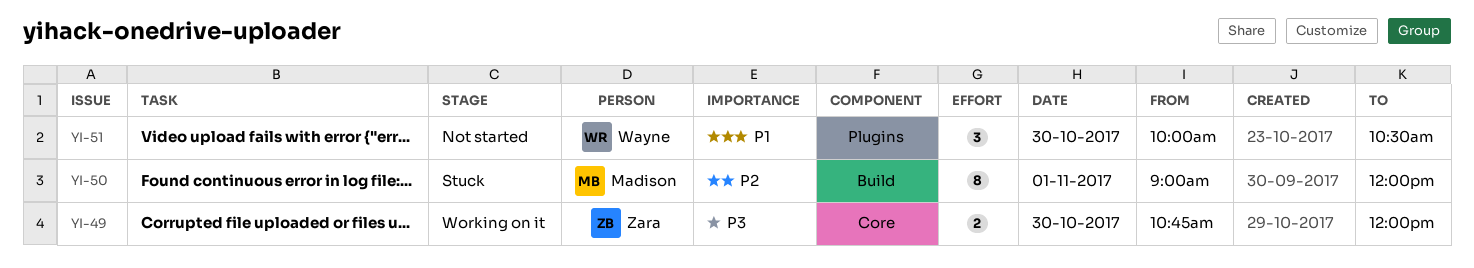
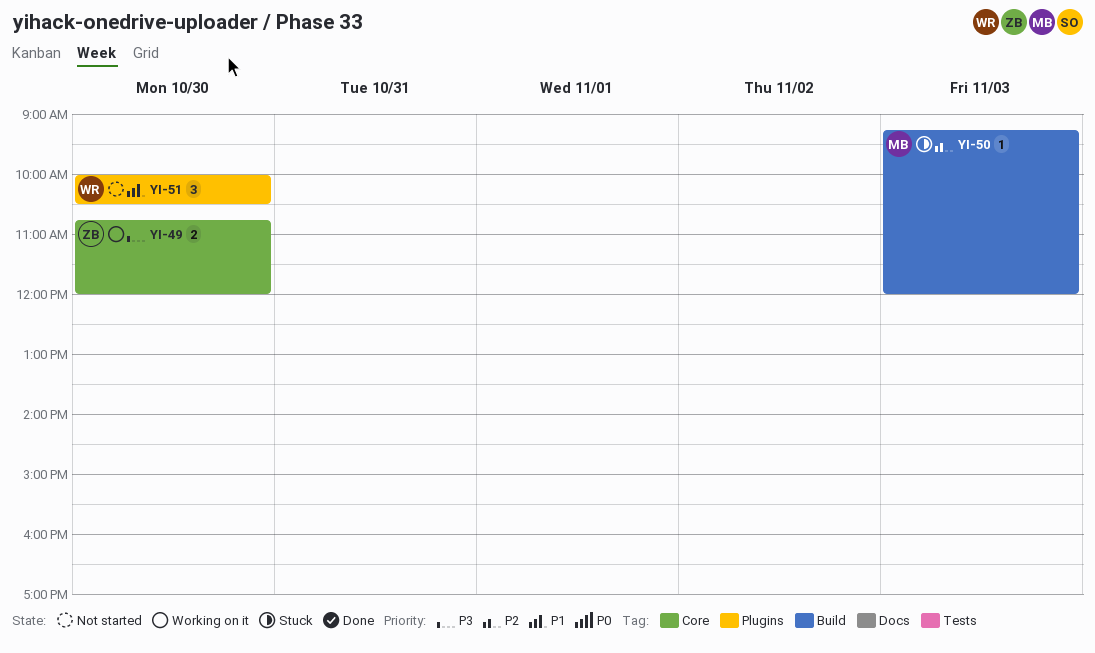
YI-50, estimate: 8 -> 1
YI-50, day: Nov 1 -> Nov 3
YI-50, begins: 09:00 -> 09:15

